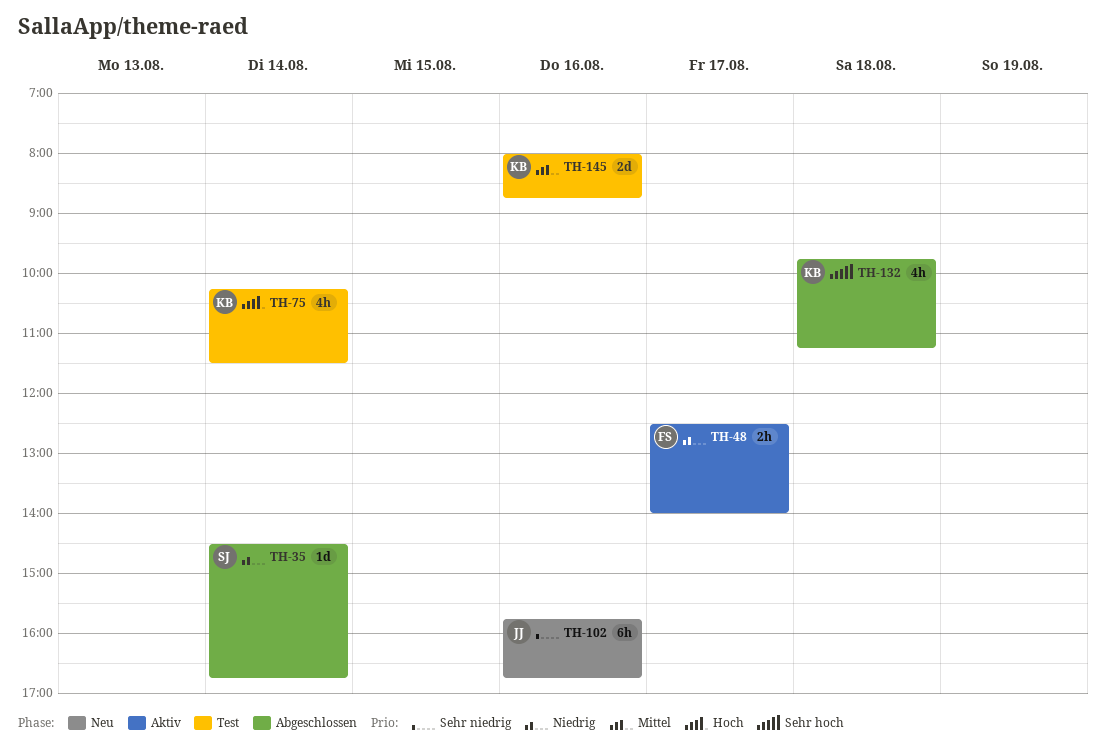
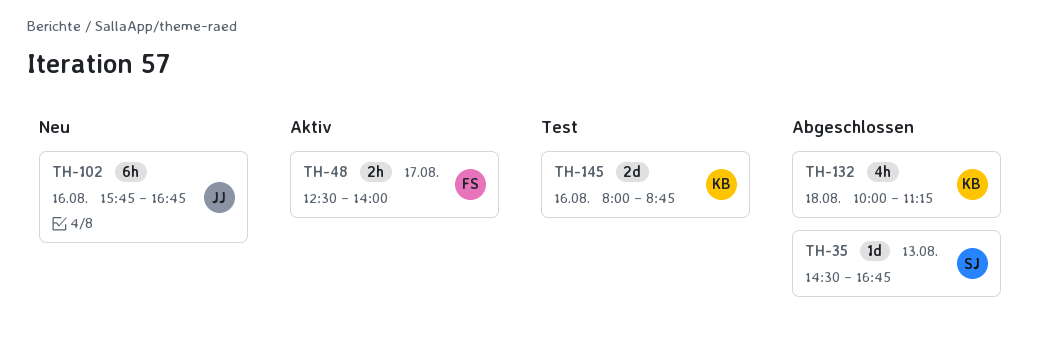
TH-35, day: Aug 14 -> Aug 13
TH-75: present -> none
TH-132, begins: 09:45 -> 10:00

